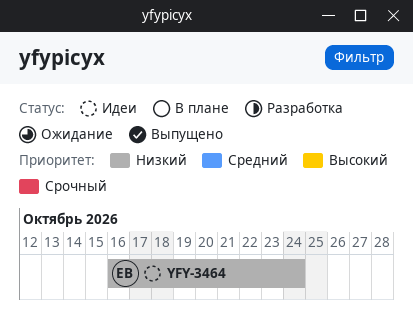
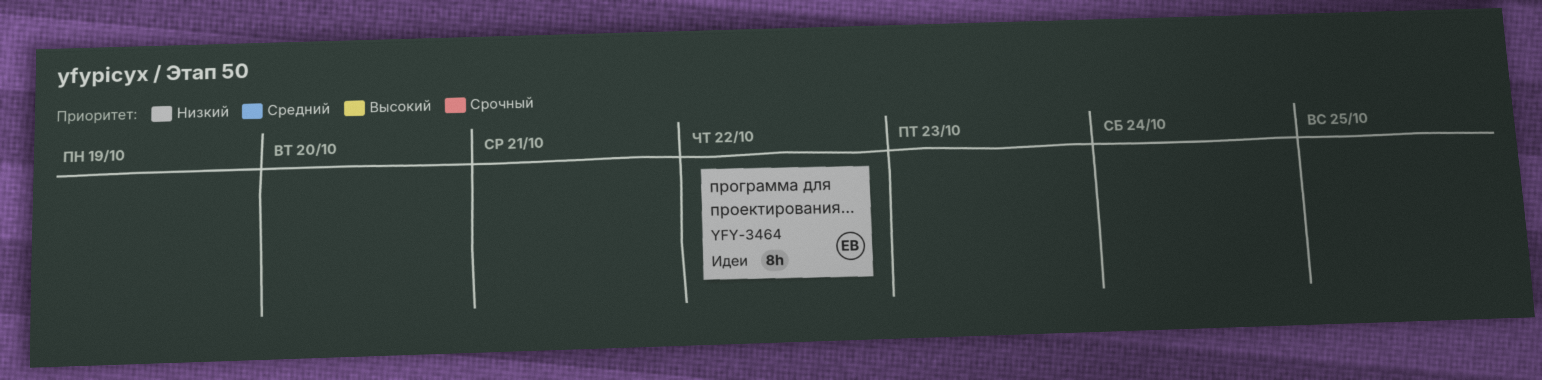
YFY-3464, due: Oct 24 -> Oct 22

